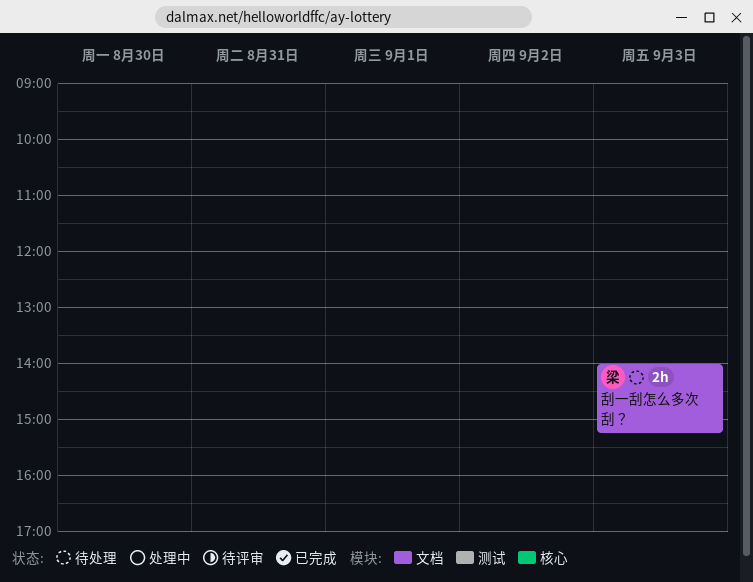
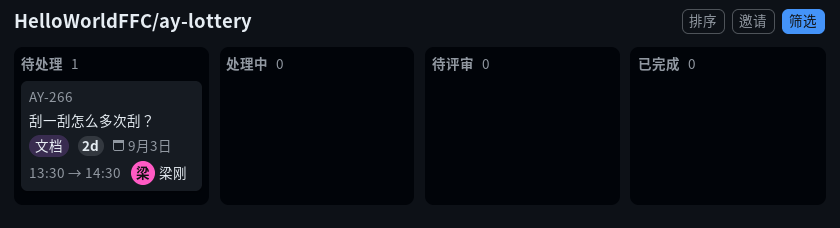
刮一刮怎么多次刮？, estimate: 2h -> 2d
刮一刮怎么多次刮？, begins: 14:00 -> 13:30
刮一刮怎么多次刮？, ends: 15:15 -> 14:30

